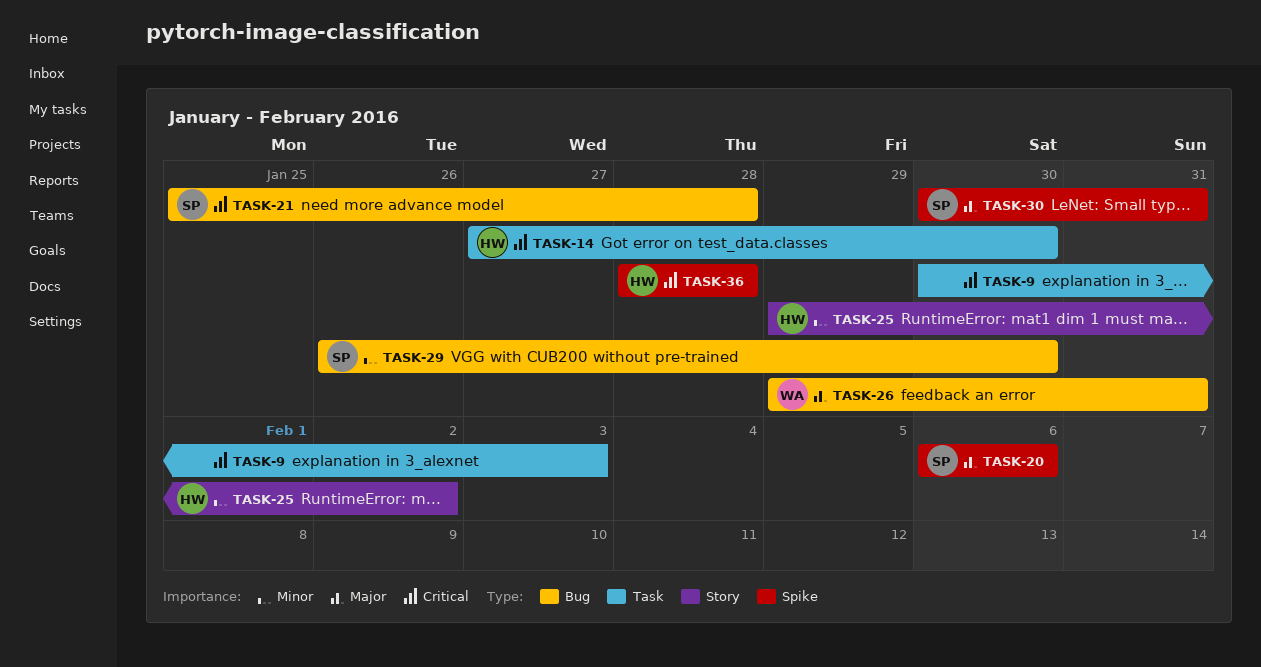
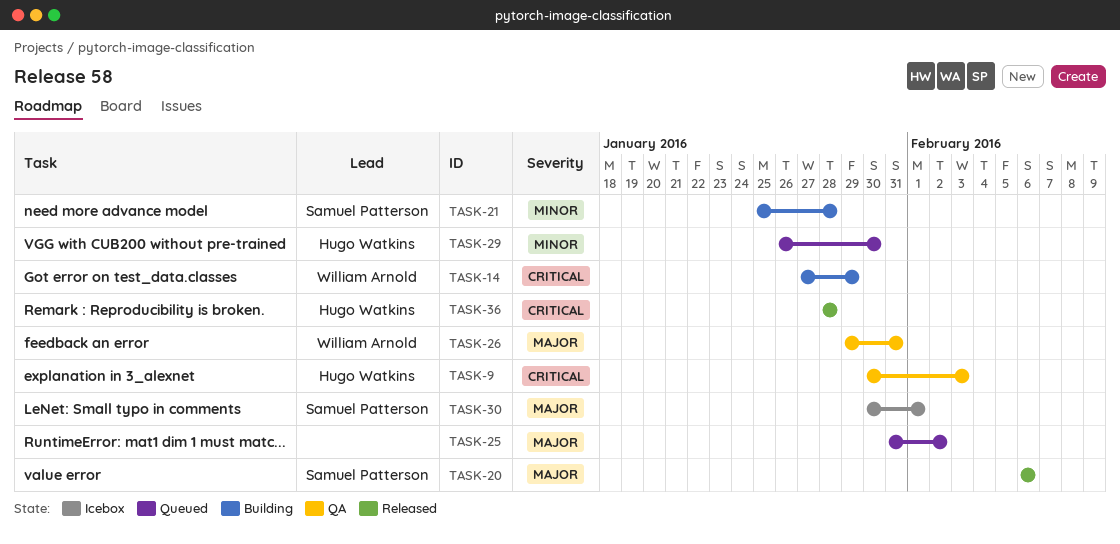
TASK-9, owner: none -> Hugo Watkins
TASK-14, owner: Hugo Watkins -> William Arnold
TASK-14, due: Jan 30 -> Jan 29
TASK-21, priority: Critical -> Minor
TASK-25, owner: Hugo Watkins -> none
TASK-25, priority: Minor -> Major
TASK-25, start: Jan 29 -> Jan 31
TASK-29, owner: Samuel Patterson -> Hugo Watkins
TASK-30, due: Jan 31 -> Feb 1

